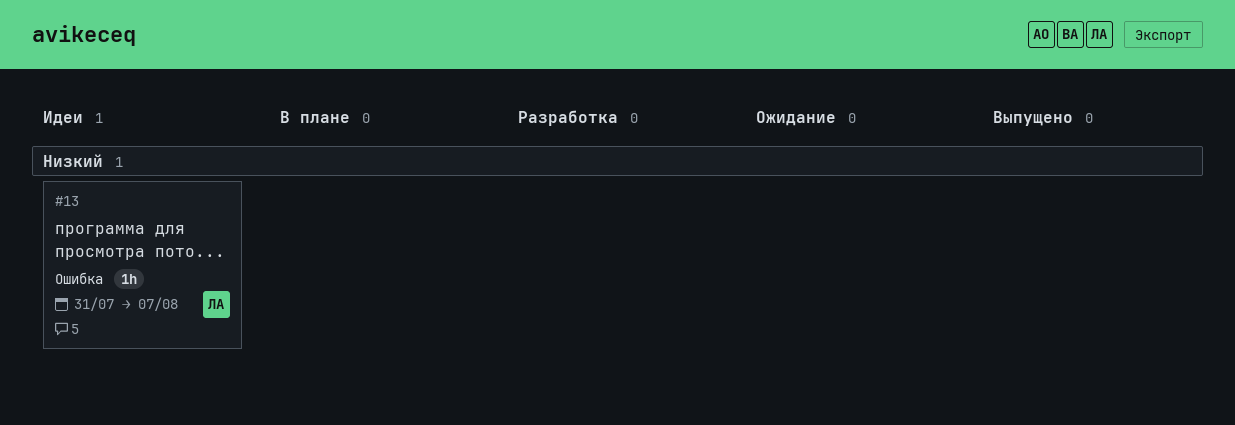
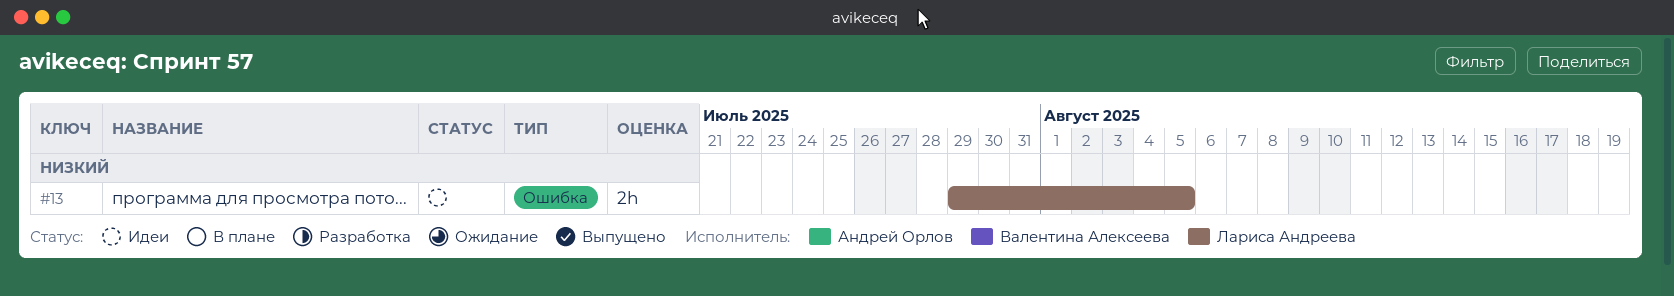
#13, estimate: 1h -> 2h
#13, start: Jul 31 -> Jul 29
#13, due: Aug 7 -> Aug 5

